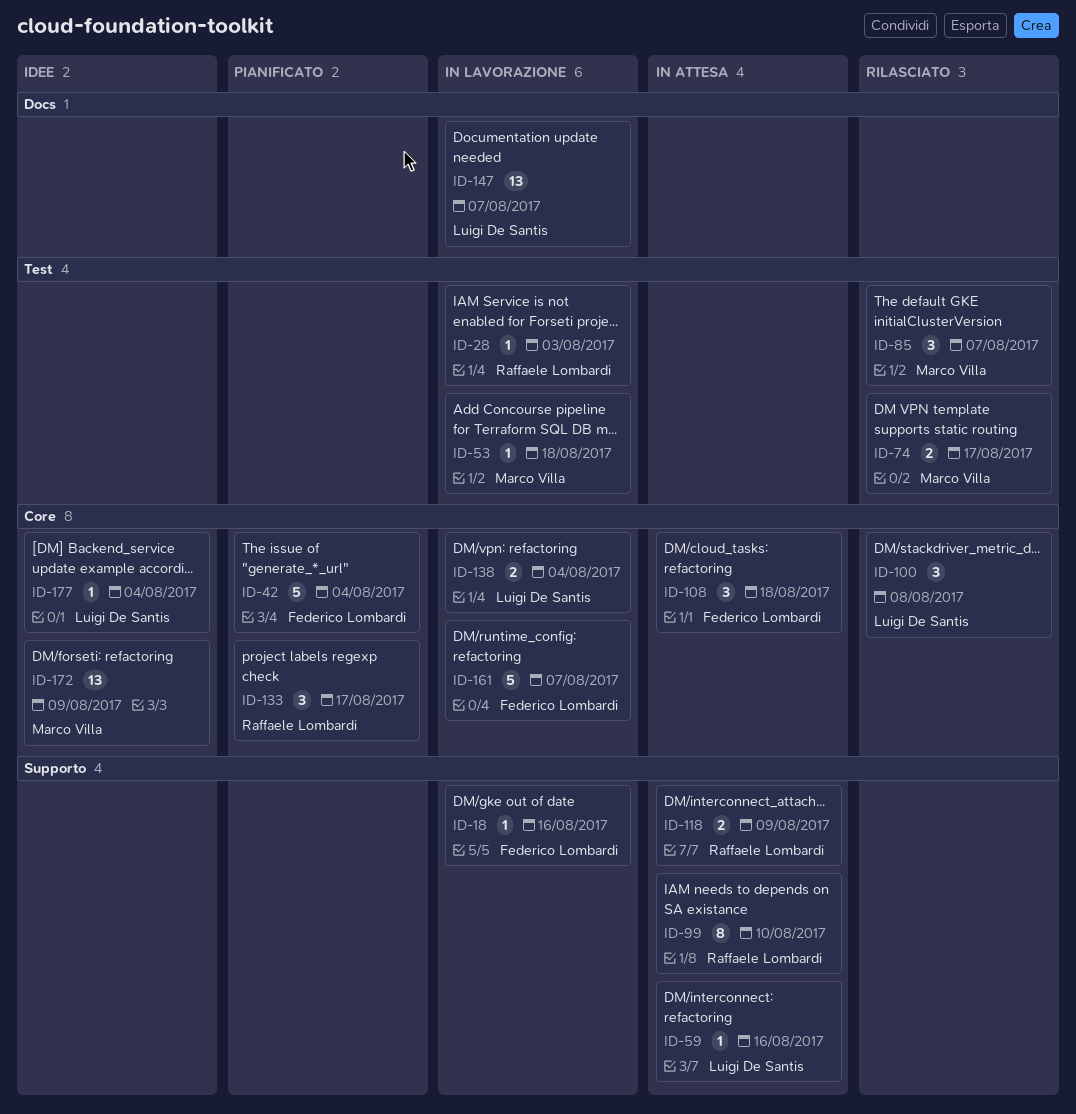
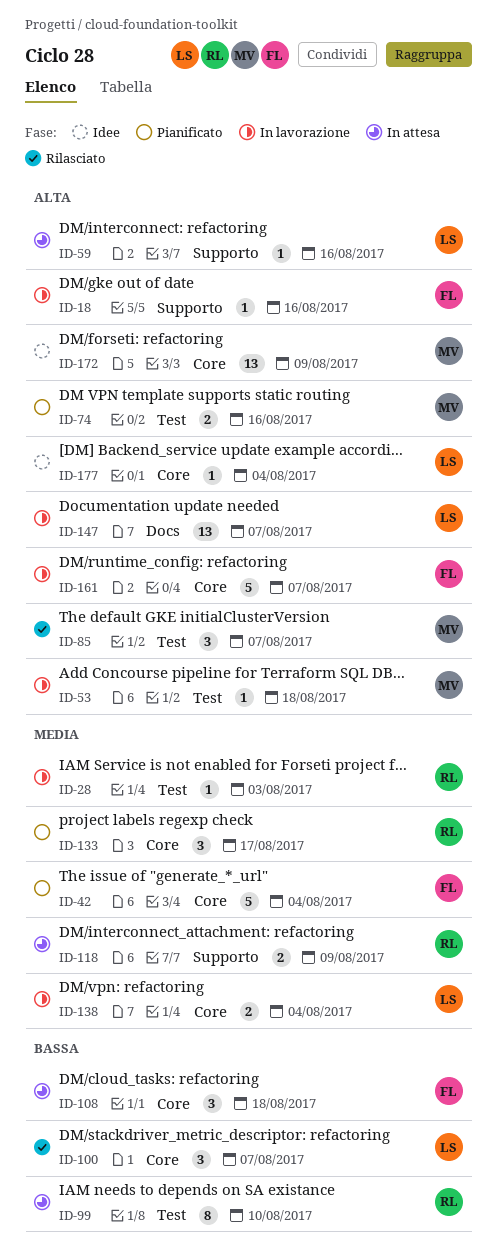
ID-74, status: Rilasciato -> Pianificato
ID-74, due: Aug 17 -> Aug 16
ID-99, label: Supporto -> Test
ID-100, due: Aug 8 -> Aug 7

